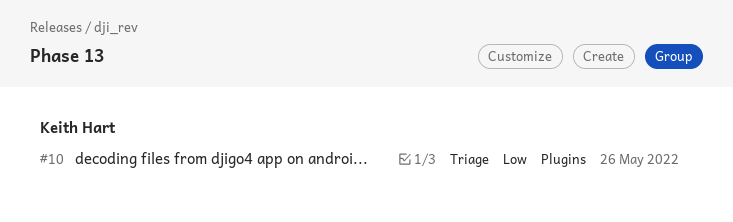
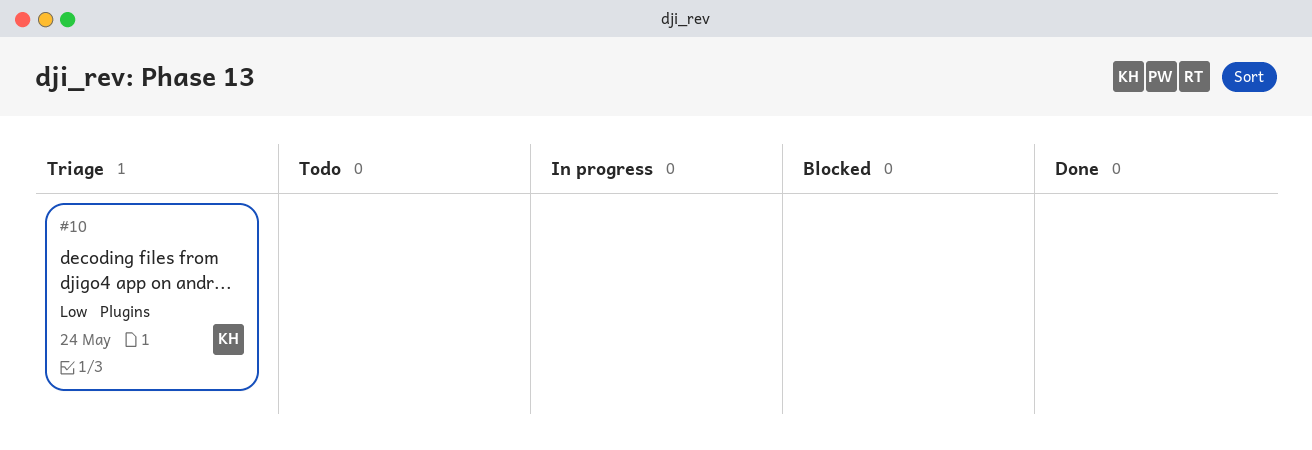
#10, due: May 26 -> May 24

